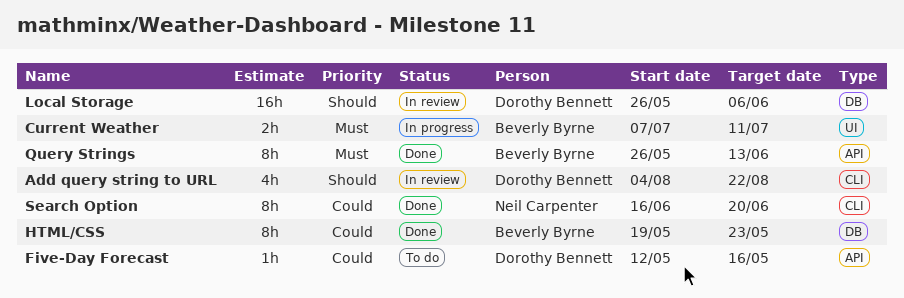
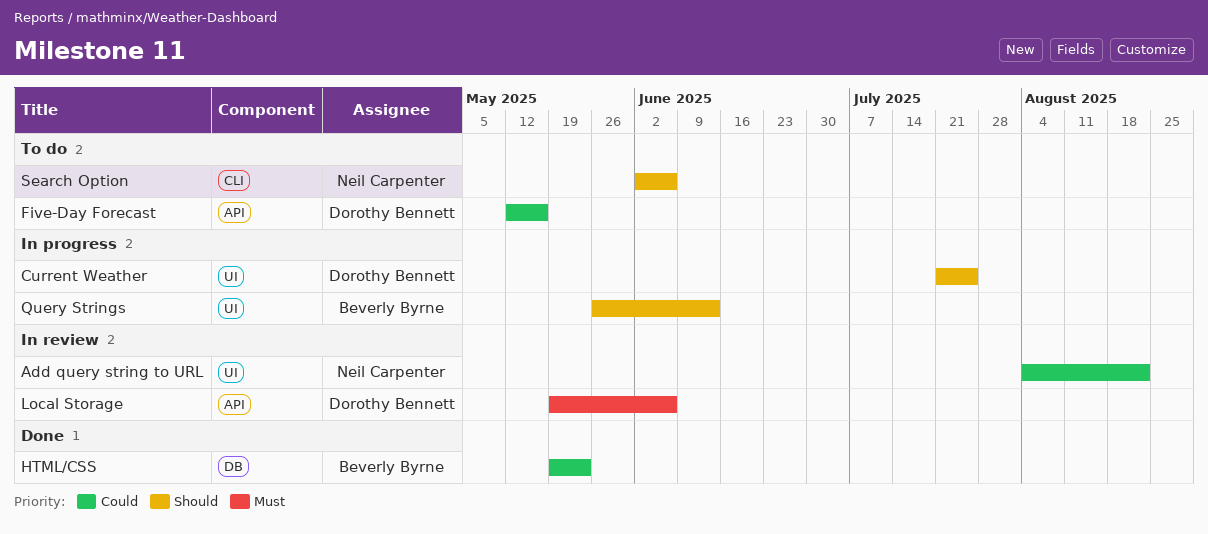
Add query string to URL, owner: Dorothy Bennett -> Neil Carpenter
Add query string to URL, priority: Should -> Could
Add query string to URL, label: CLI -> UI
Current Weather, owner: Beverly Byrne -> Dorothy Bennett
Current Weather, priority: Must -> Should
Current Weather, start: Jul 7 -> Jul 21
Current Weather, due: Jul 11 -> Jul 25
Local Storage, priority: Should -> Must
Local Storage, label: DB -> API
Local Storage, start: May 26 -> May 19
Query Strings, status: Done -> In progress
Query Strings, priority: Must -> Should
Query Strings, label: API -> UI
Search Option, status: Done -> To do
Search Option, priority: Could -> Should
Search Option, start: Jun 16 -> Jun 2
Search Option, due: Jun 20 -> Jun 6

